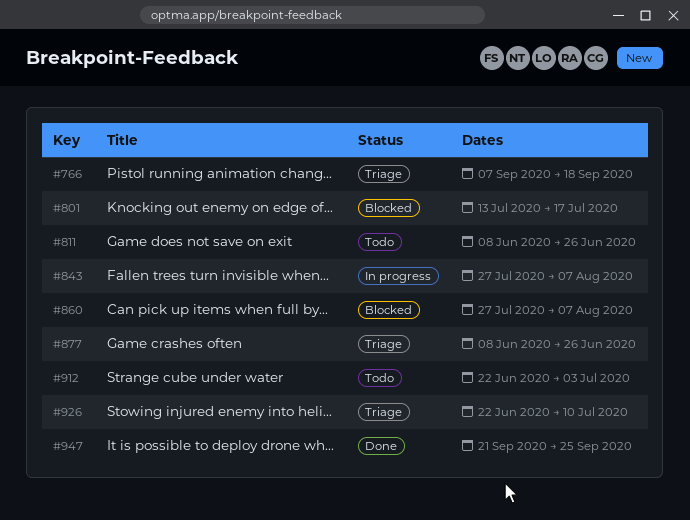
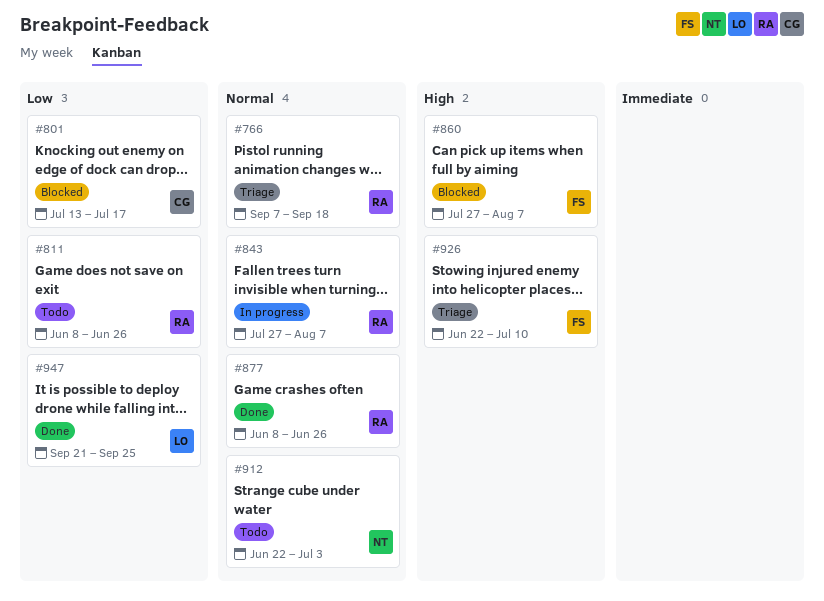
#877, status: Triage -> Done

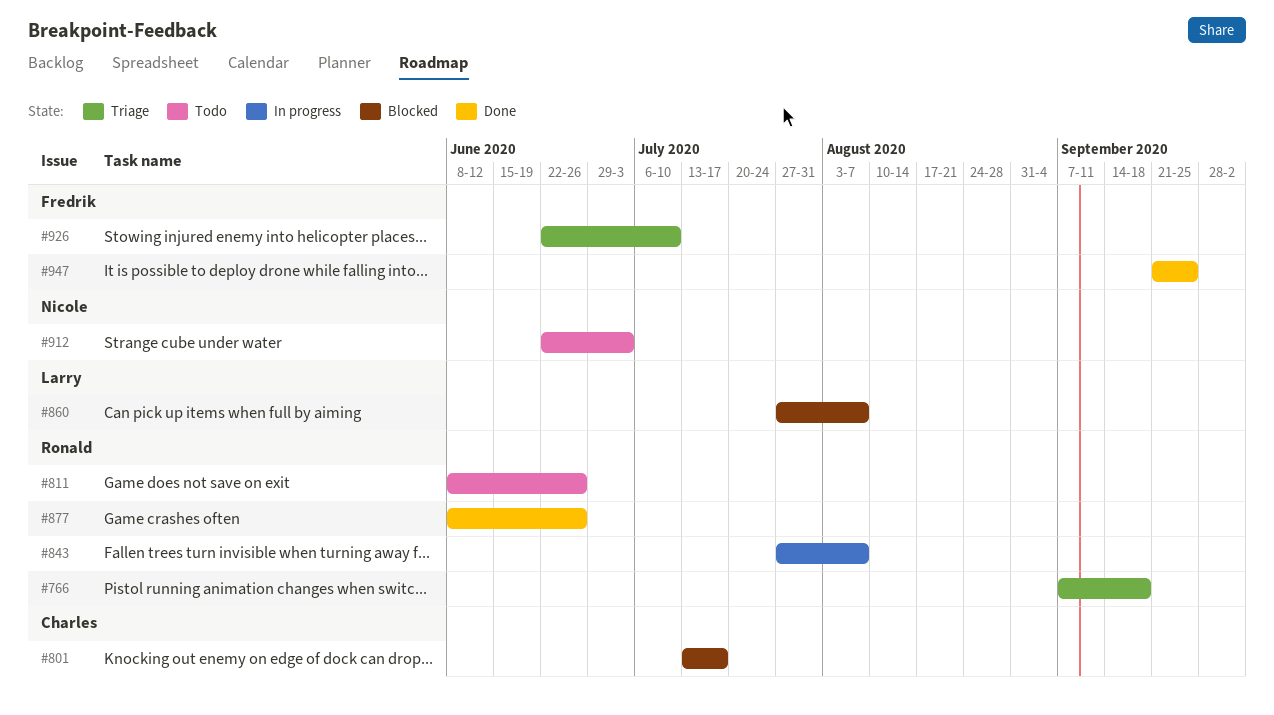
#860, owner: Fredrik -> Larry
#947, owner: Larry -> Fredrik

